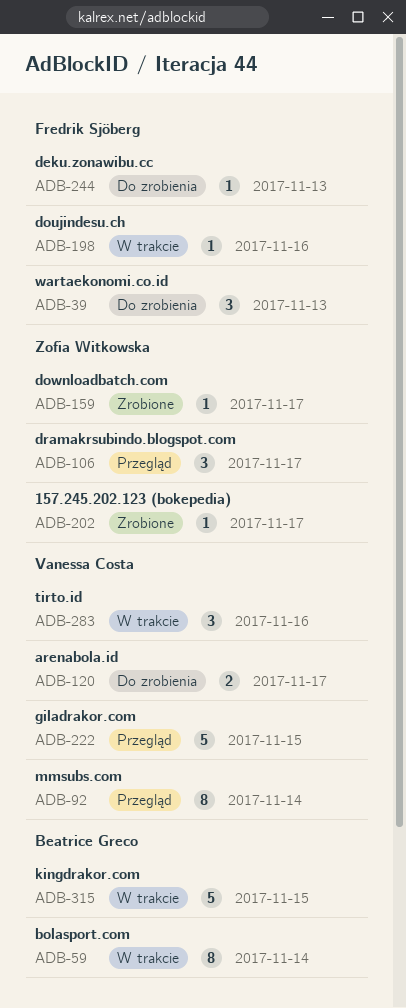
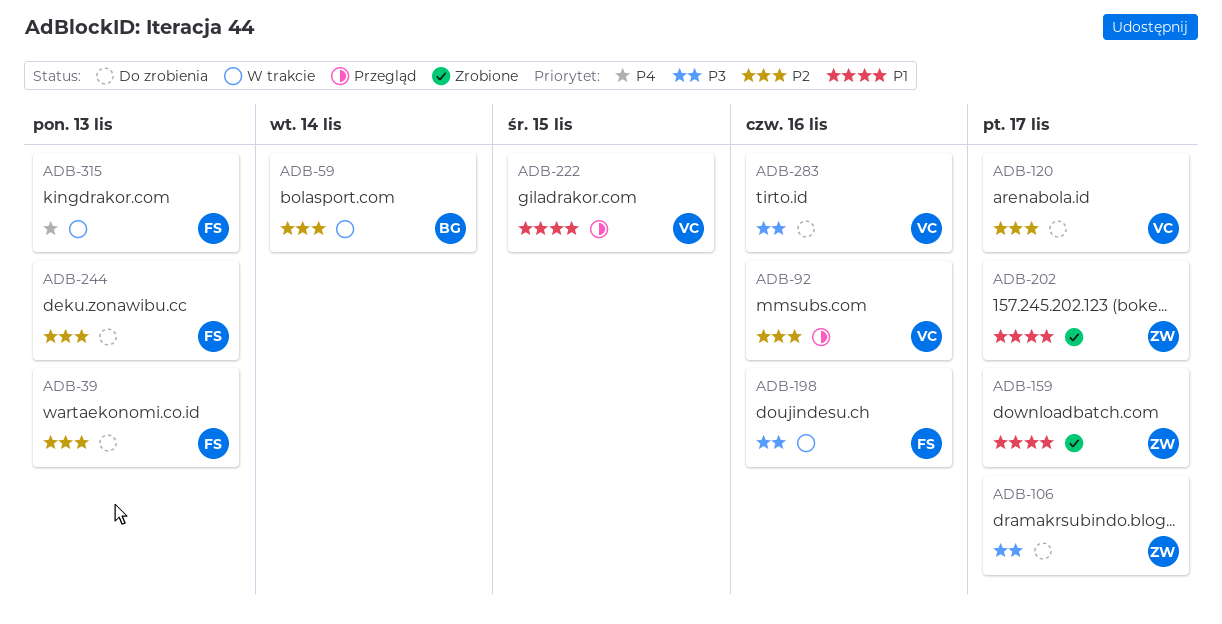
ADB-92, due: Nov 14 -> Nov 16
ADB-106, status: Przegląd -> Do zrobienia
ADB-283, status: W trakcie -> Do zrobienia
ADB-315, owner: Beatrice Greco -> Fredrik Sjöberg
ADB-315, due: Nov 15 -> Nov 13

